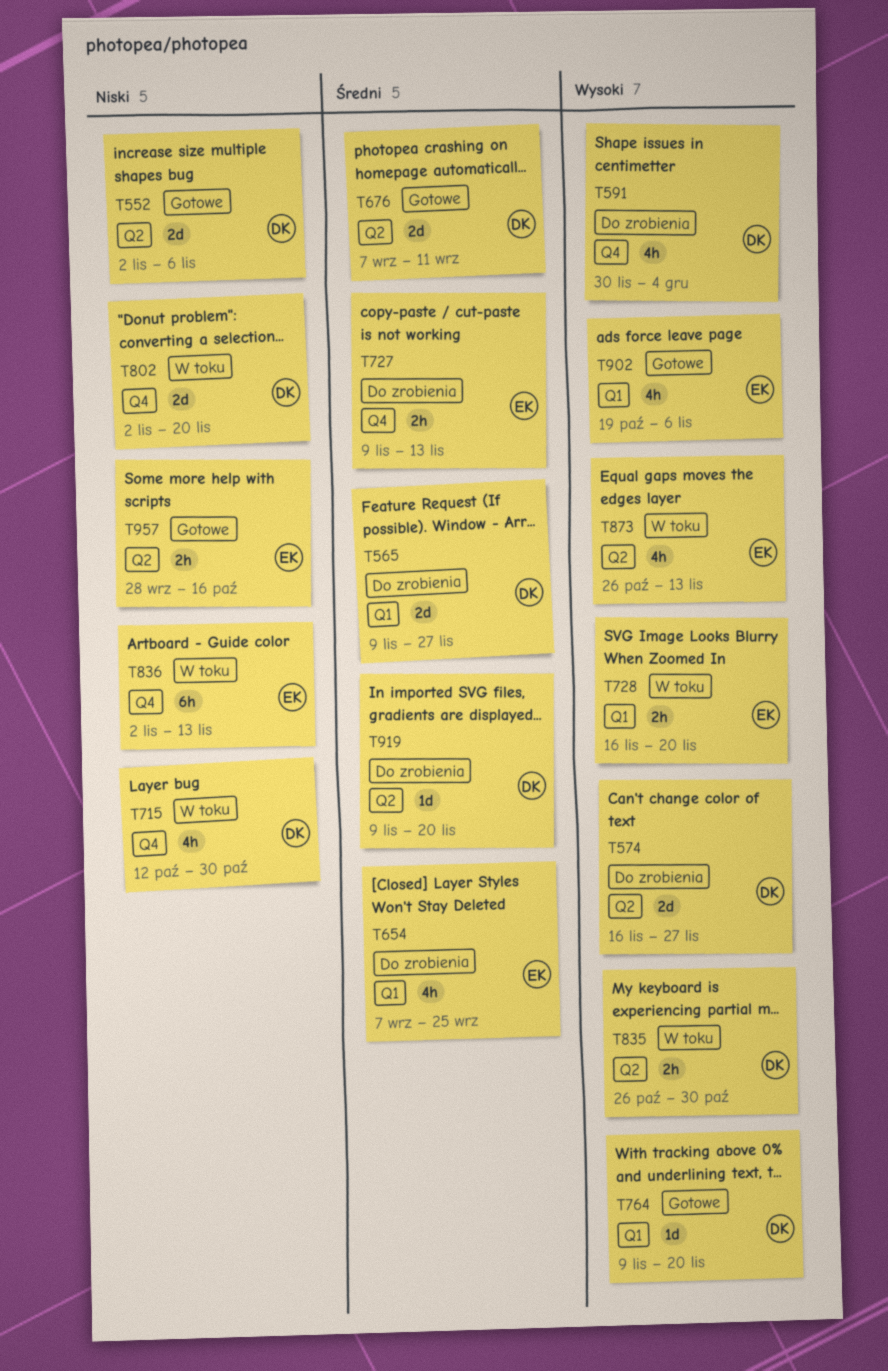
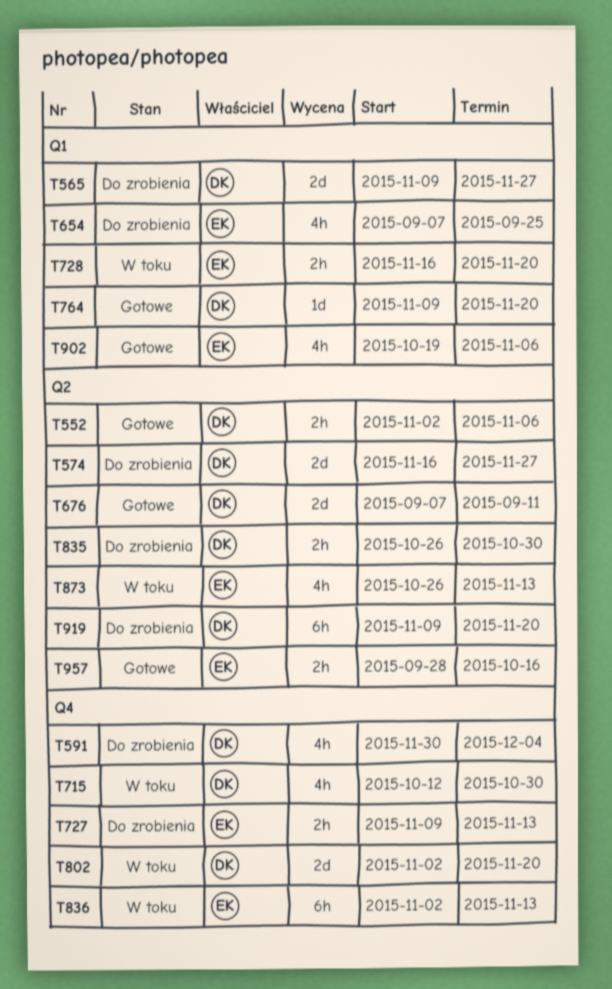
T552, estimate: 2d -> 2h
T835, status: W toku -> Do zrobienia
T919, estimate: 1d -> 6h

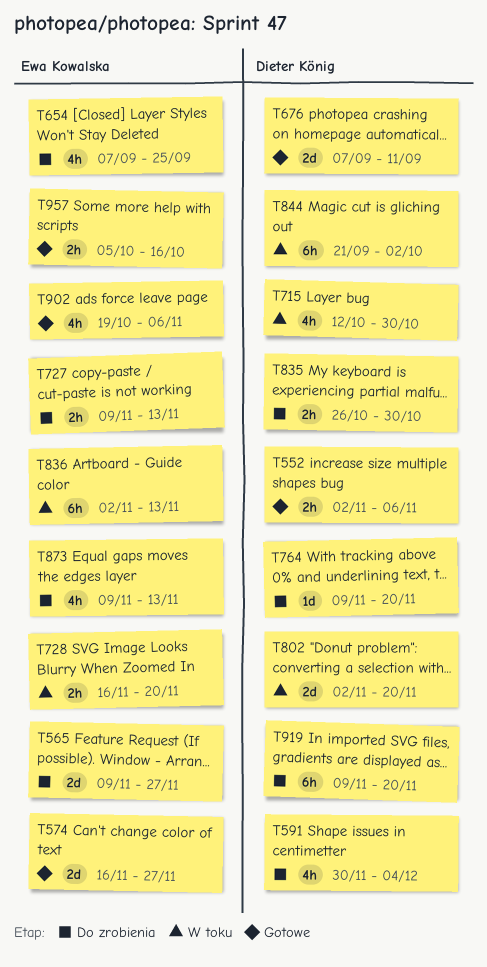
T565, owner: Dieter König -> Ewa Kowalska
T574, status: Do zrobienia -> Gotowe
T574, owner: Dieter König -> Ewa Kowalska
T764, status: Gotowe -> Do zrobienia
T844: none -> present
T873, status: W toku -> Do zrobienia
T873, start: Oct 26 -> Nov 9
T957, start: Sep 28 -> Oct 5

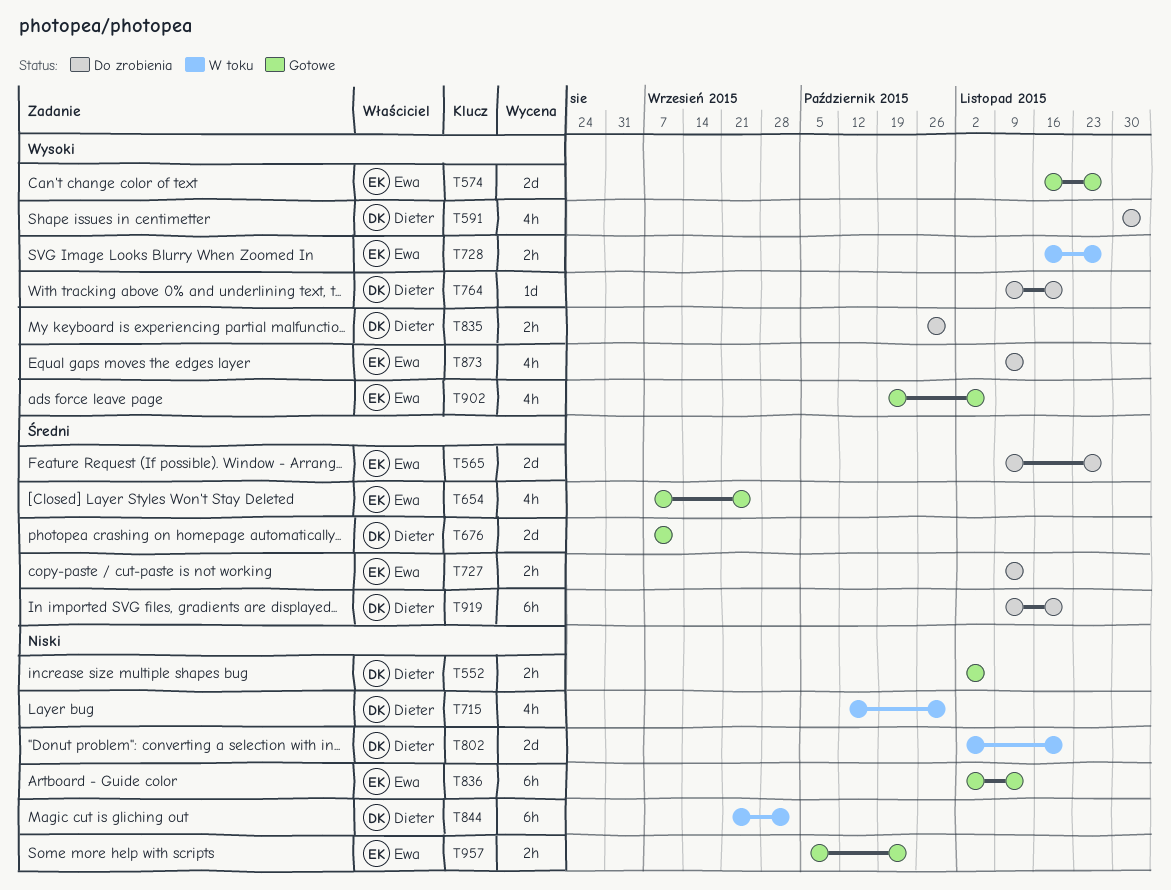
T654, status: Do zrobienia -> Gotowe
T728, due: Nov 20 -> Nov 27
T836, status: W toku -> Gotowe
T957, due: Oct 16 -> Oct 23

